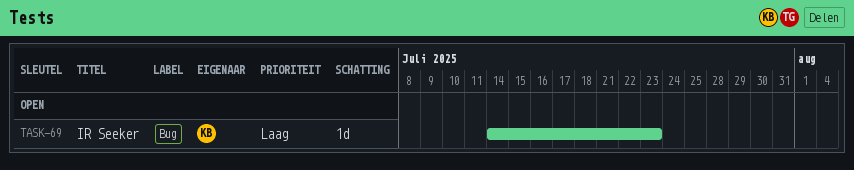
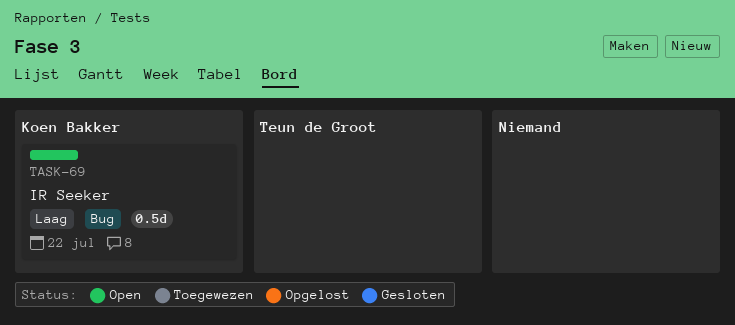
TASK-69, estimate: 1d -> 0.5d
TASK-69, due: Jul 23 -> Jul 22

